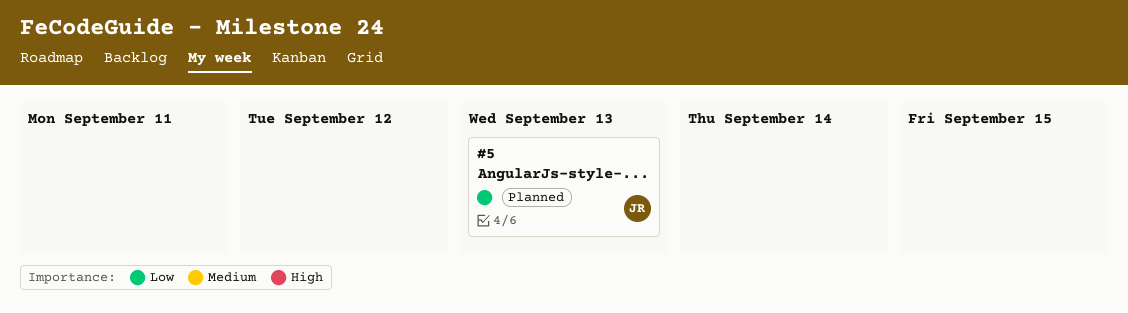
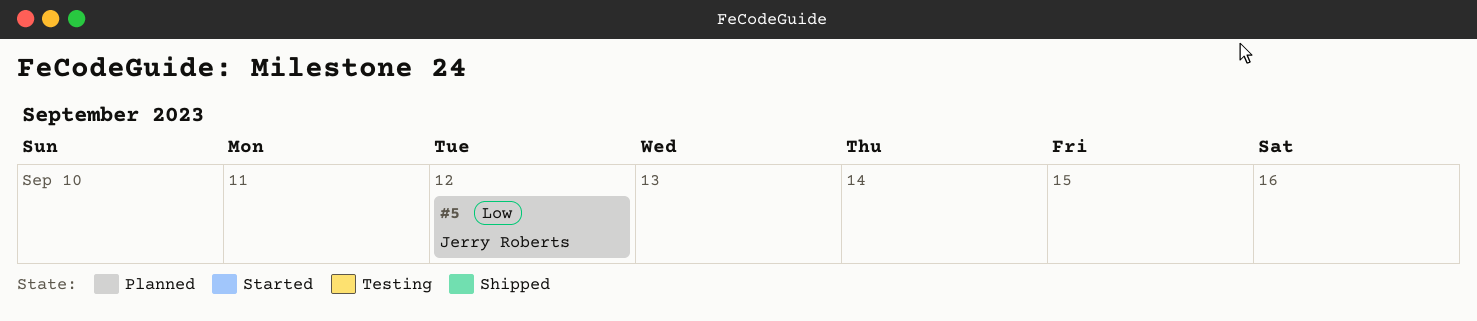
#5, due: Sep 13 -> Sep 12

